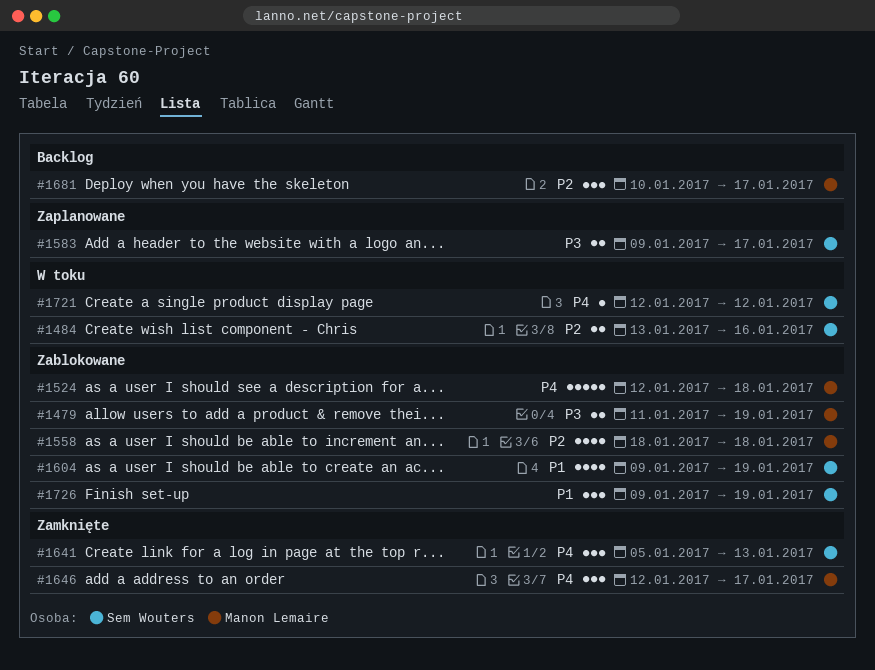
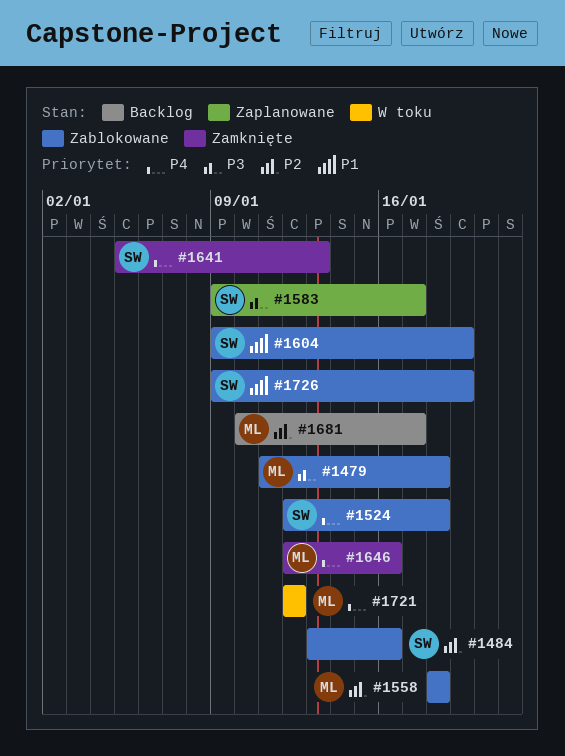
#1479, due: Jan 19 -> Jan 18
#1484, status: W toku -> Zablokowane
#1524, owner: Manon Lemaire -> Sem Wouters
#1646, due: Jan 17 -> Jan 16
#1721, owner: Sem Wouters -> Manon Lemaire

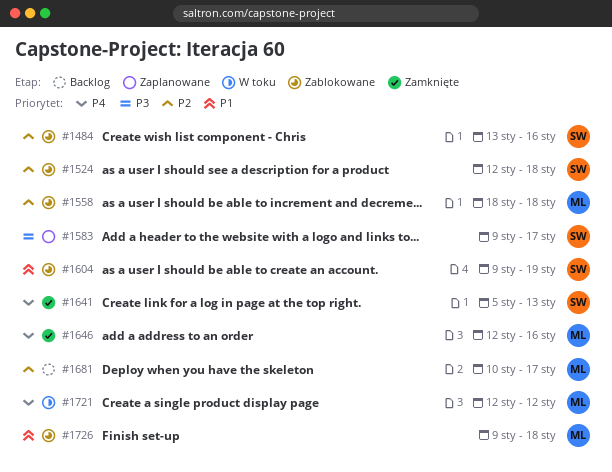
#1479: present -> none
#1524, priority: P4 -> P2
#1726, owner: SW -> ML
#1726, due: Jan 19 -> Jan 18

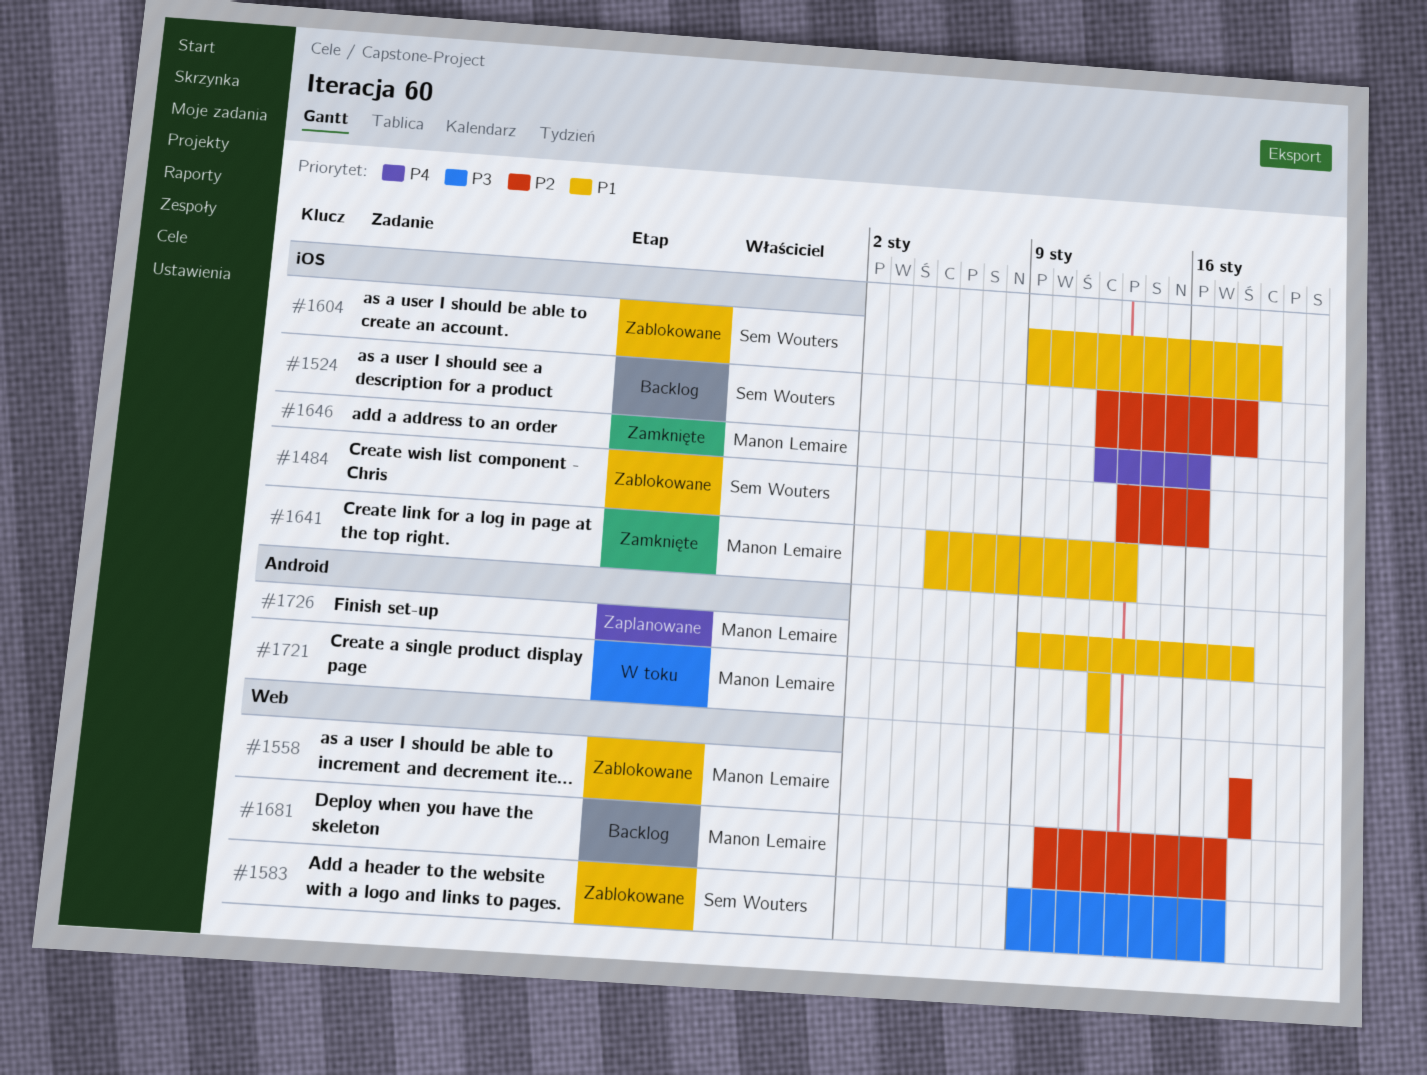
#1524, status: Zablokowane -> Backlog
#1583, status: Zaplanowane -> Zablokowane
#1641, owner: Sem Wouters -> Manon Lemaire
#1641, priority: P4 -> P1
#1721, priority: P4 -> P1
#1726, status: Zablokowane -> Zaplanowane

